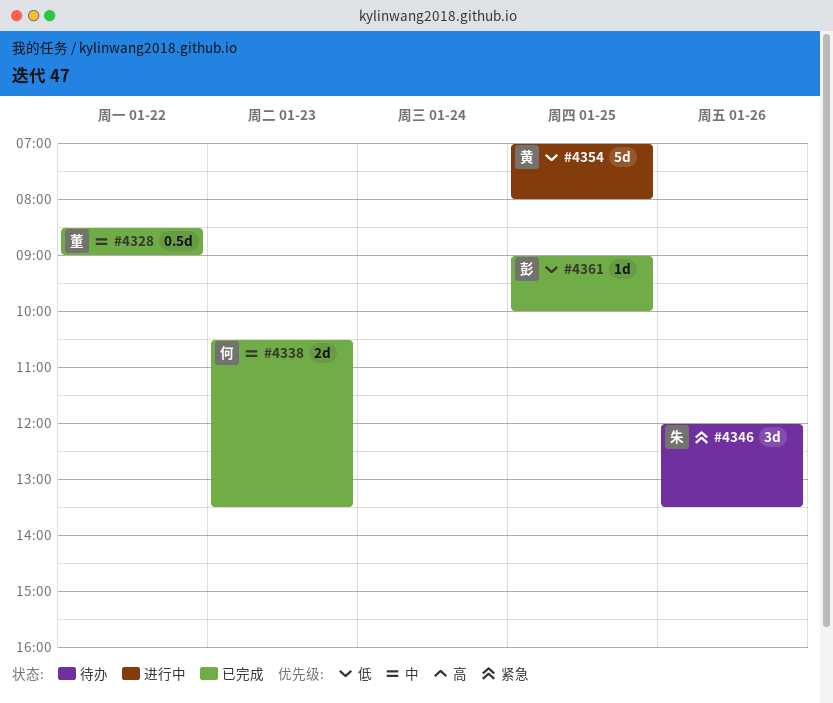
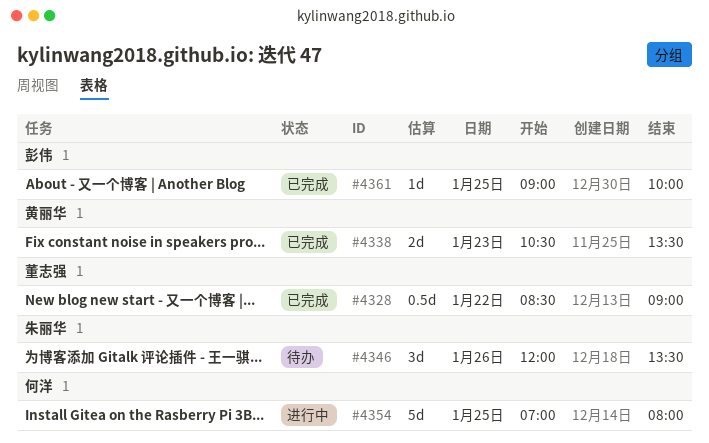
#4338, owner: 何洋 -> 黄丽华
#4354, owner: 黄丽华 -> 何洋

